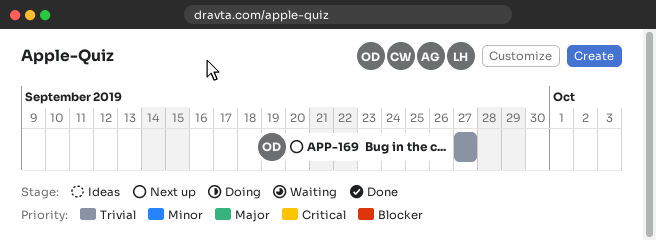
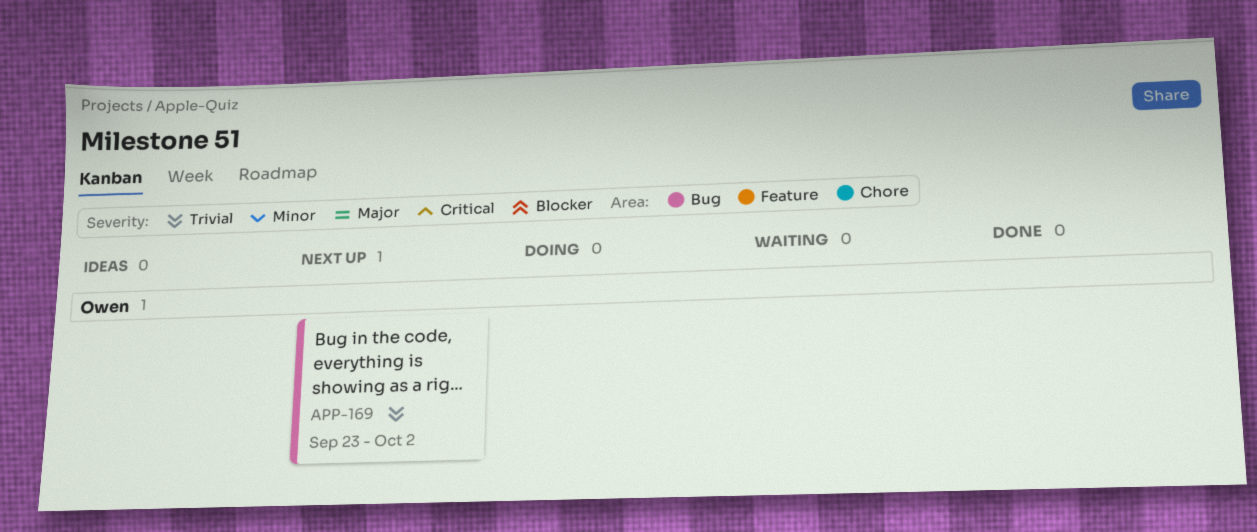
APP-169, start: Sep 27 -> Sep 23
APP-169, due: Sep 27 -> Oct 2

